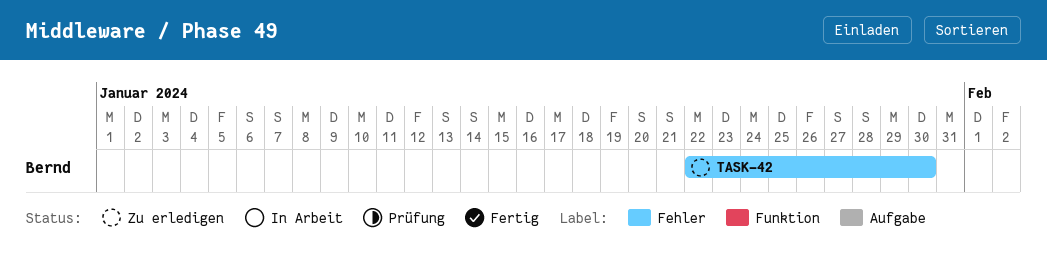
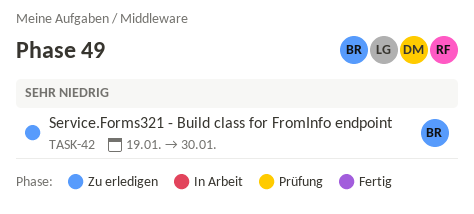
TASK-42, start: Jan 22 -> Jan 19

